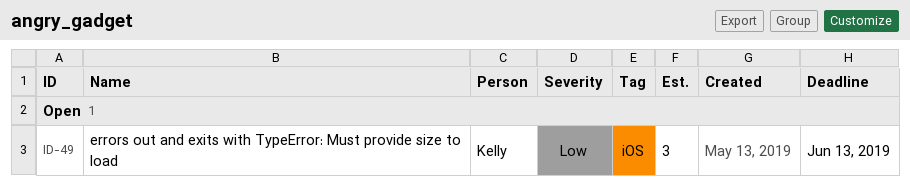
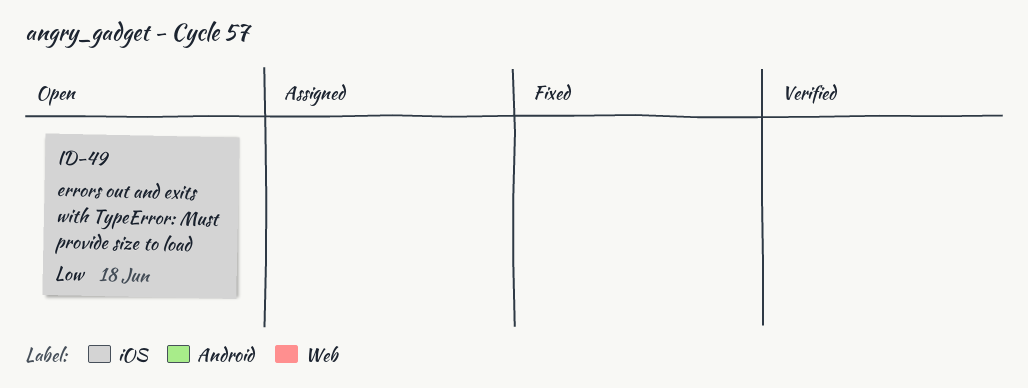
ID-49, due: Jun 13 -> Jun 18

